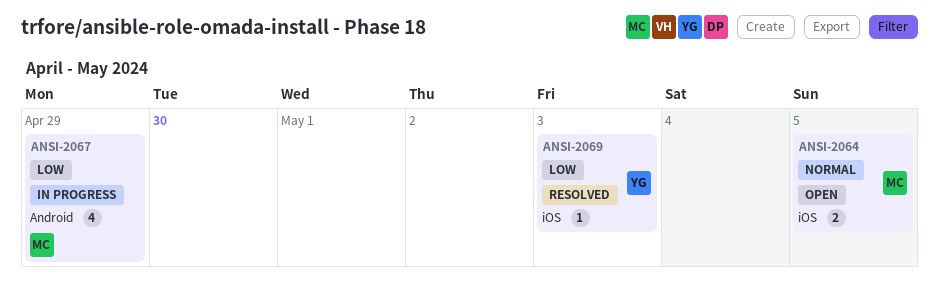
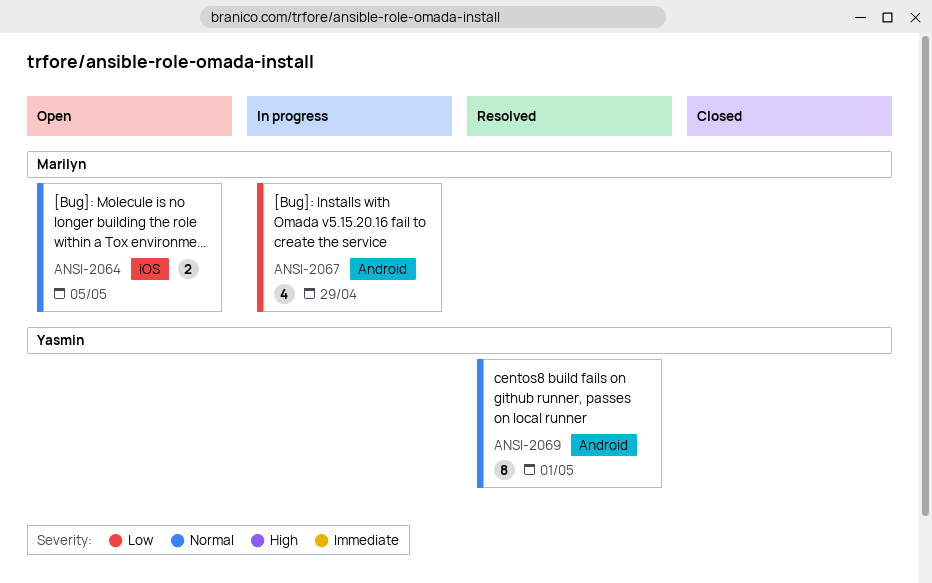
ANSI-2069, priority: Low -> Normal
ANSI-2069, label: iOS -> Android
ANSI-2069, estimate: 1 -> 8
ANSI-2069, due: May 3 -> May 1

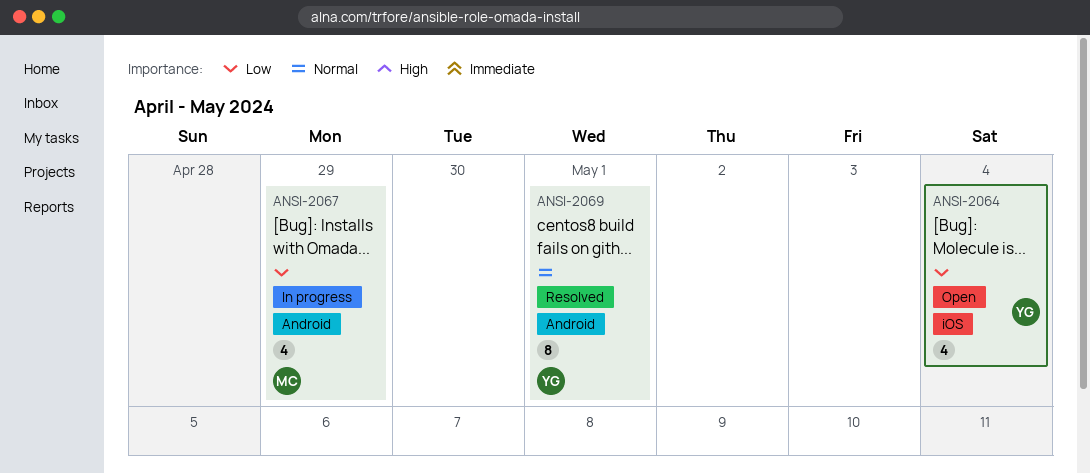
ANSI-2064, owner: Marilyn -> Yasmin
ANSI-2064, priority: Normal -> Low
ANSI-2064, estimate: 2 -> 4
ANSI-2064, due: May 5 -> May 4

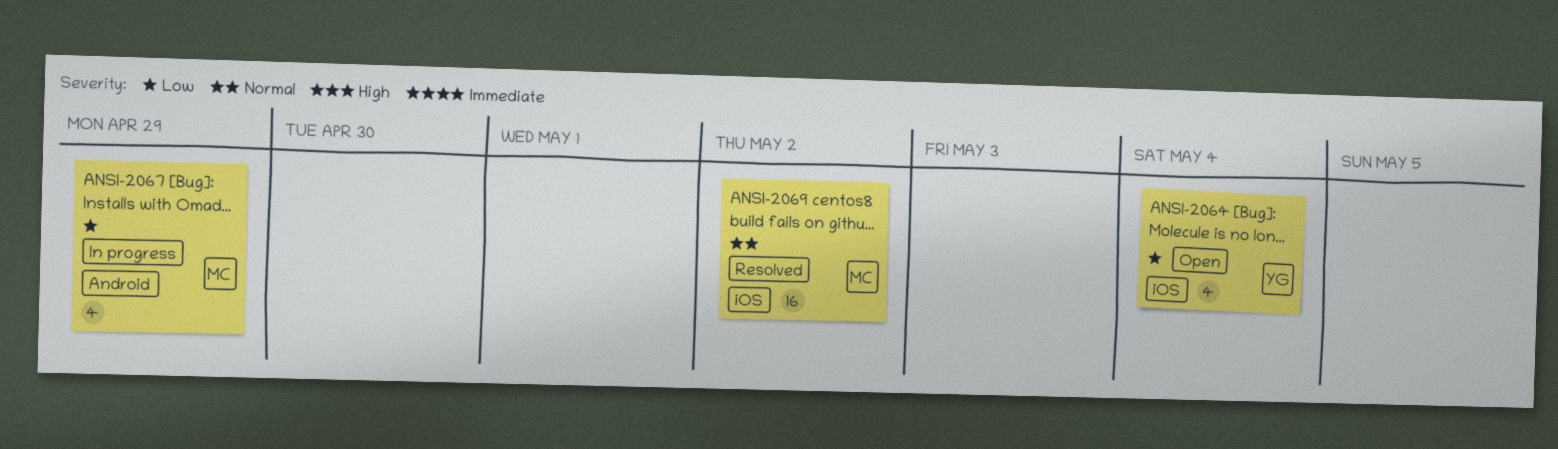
ANSI-2069, owner: YG -> MC
ANSI-2069, label: Android -> iOS
ANSI-2069, estimate: 8 -> 16
ANSI-2069, due: May 1 -> May 2

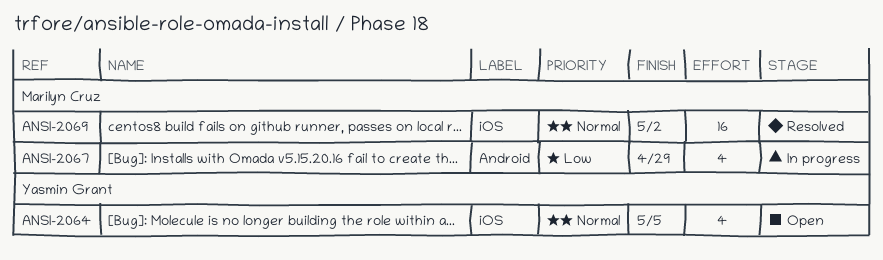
ANSI-2064, priority: Low -> Normal
ANSI-2064, due: May 4 -> May 5

